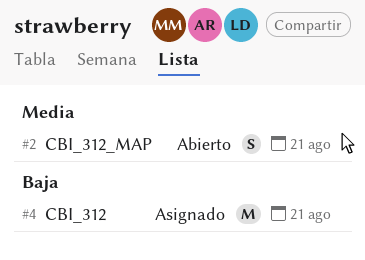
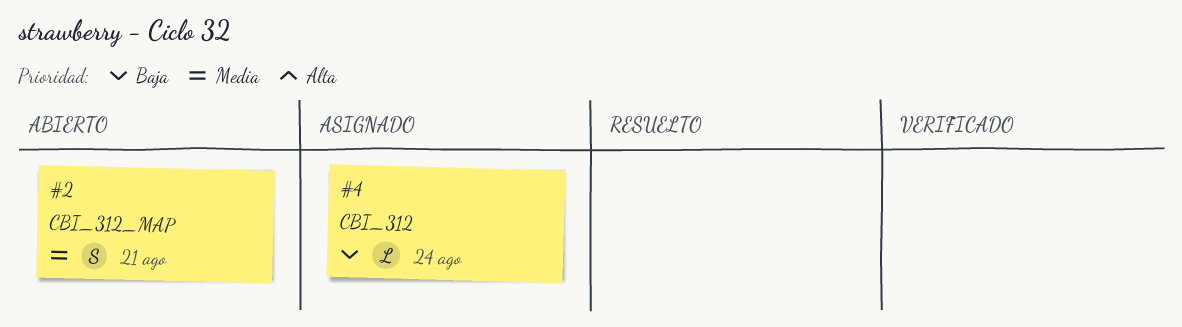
#4, estimate: M -> L
#4, due: Aug 21 -> Aug 24

